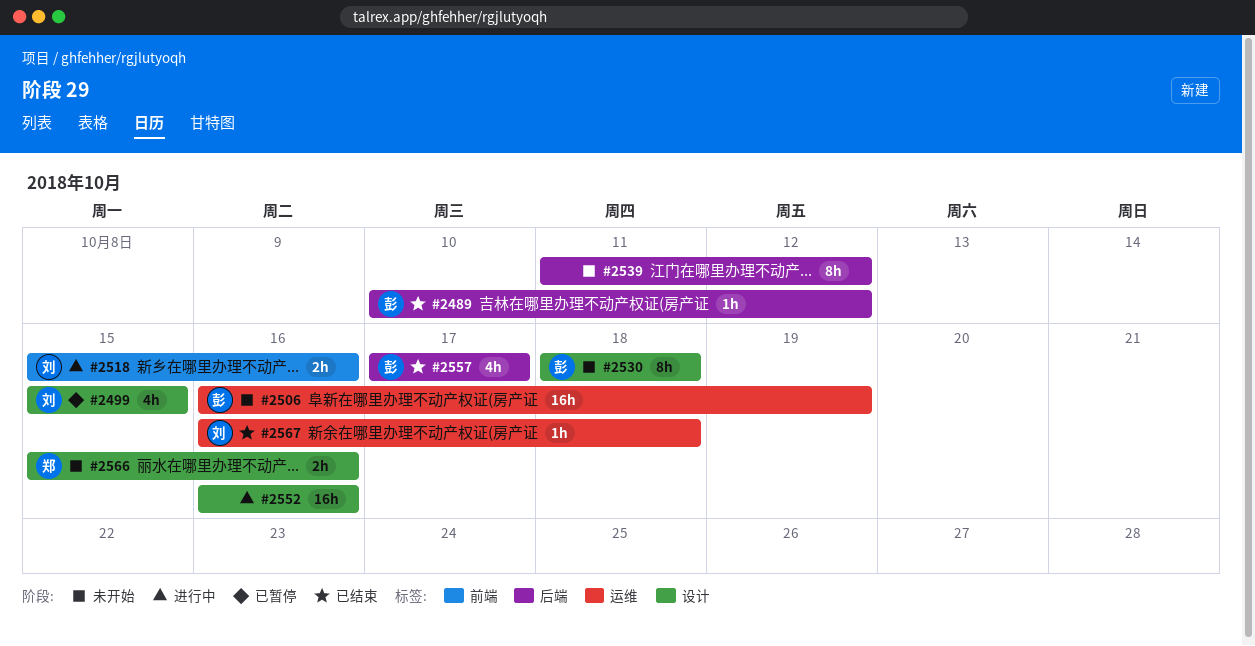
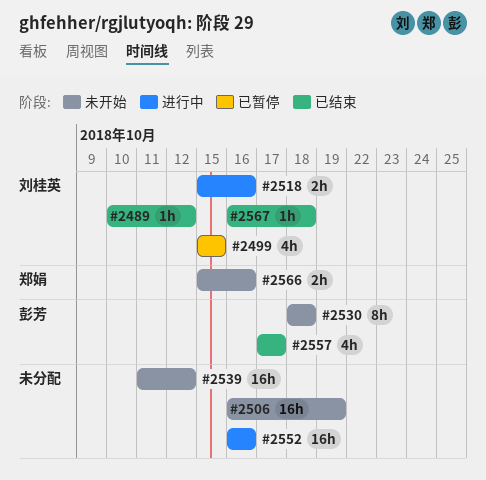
#2489, owner: 彭芳 -> 刘桂英
#2506, owner: 彭芳 -> none
#2539, estimate: 8h -> 16h

